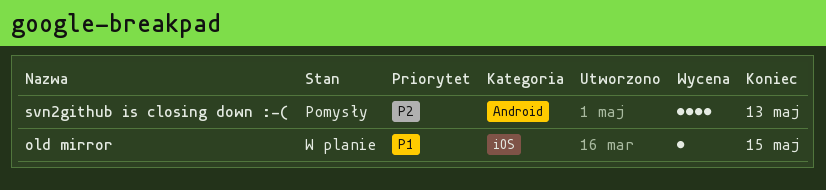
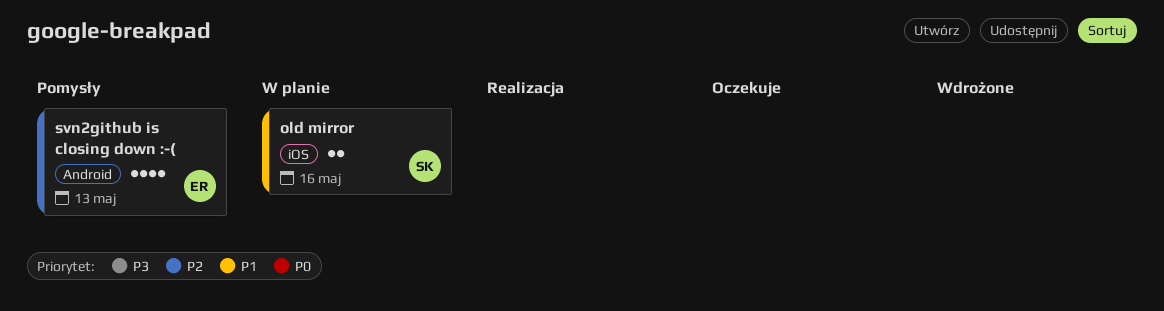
old mirror, estimate: 1 -> 2
old mirror, due: May 15 -> May 16

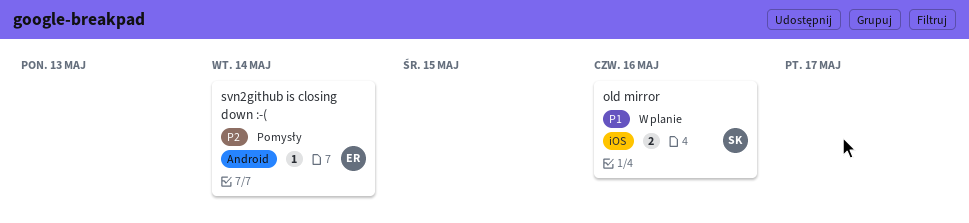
svn2github is closing down :-(, estimate: 4 -> 1
svn2github is closing down :-(, due: May 13 -> May 14

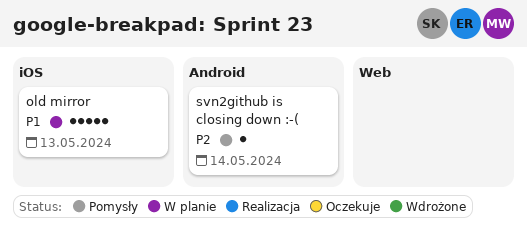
old mirror, estimate: 2 -> 5
old mirror, due: May 16 -> May 13

